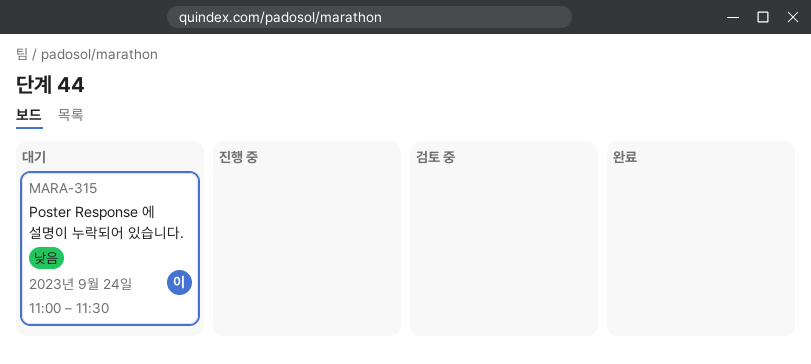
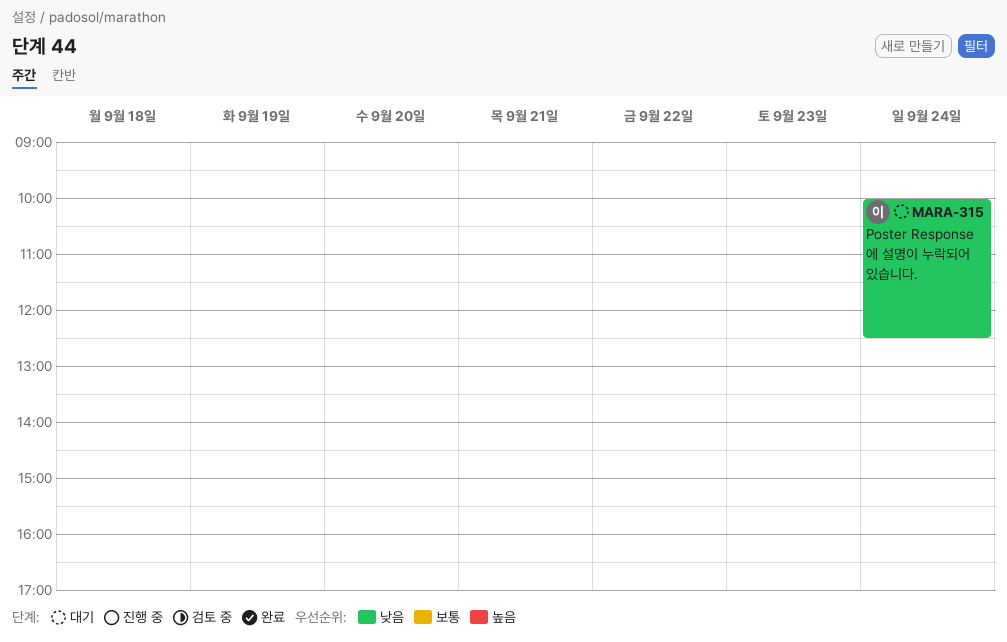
MARA-315, begins: 11:00 -> 10:00
MARA-315, ends: 11:30 -> 12:30

